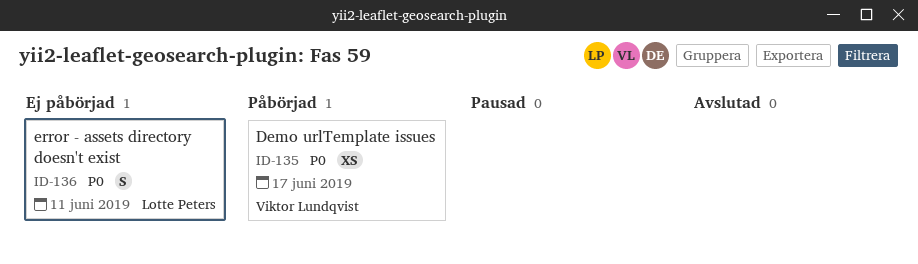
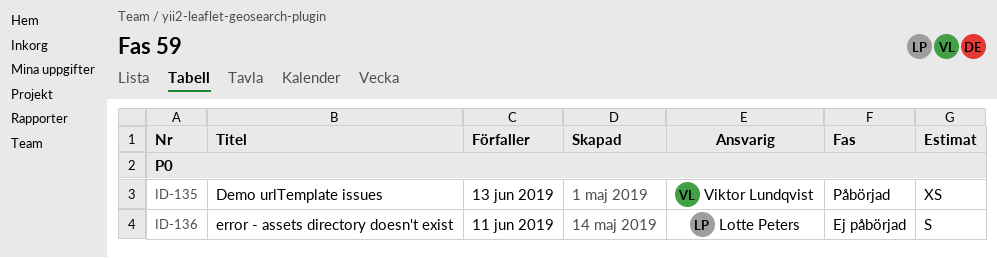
ID-135, due: Jun 17 -> Jun 13

